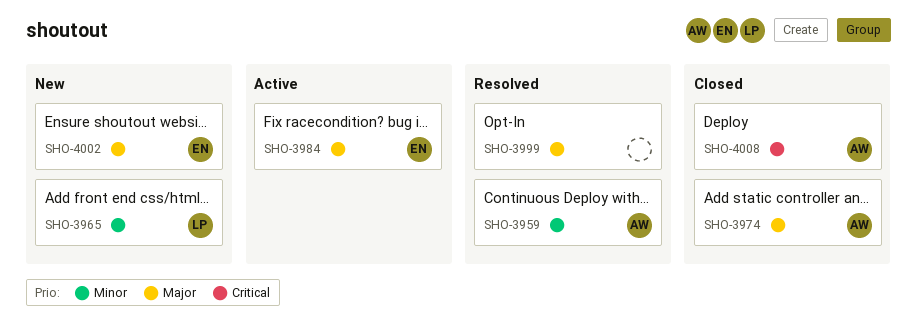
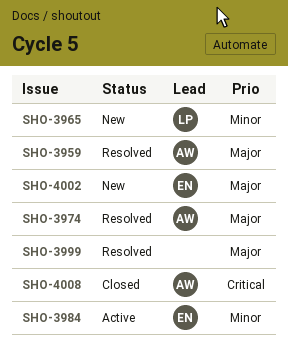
SHO-3959, priority: Minor -> Major
SHO-3974, status: Closed -> Resolved
SHO-3984, priority: Major -> Minor

